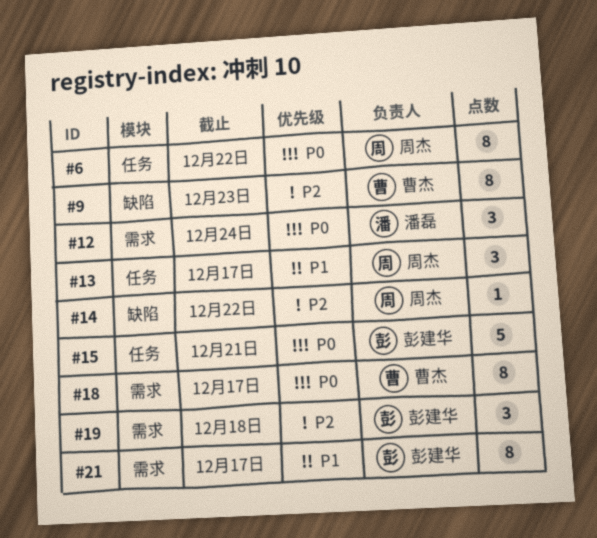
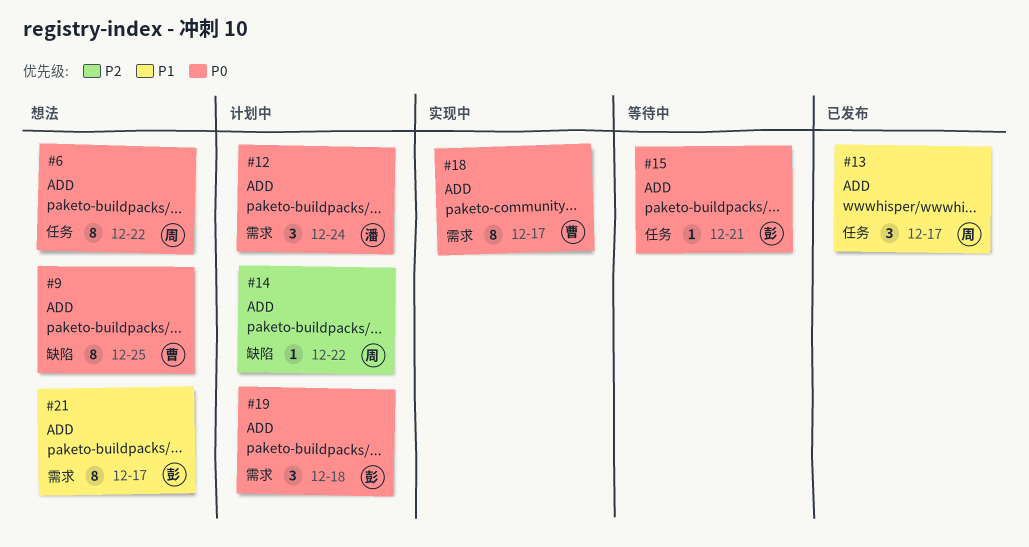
#9, priority: P2 -> P0
#9, due: Dec 23 -> Dec 25
#15, estimate: 5 -> 1
#19, priority: P2 -> P0

